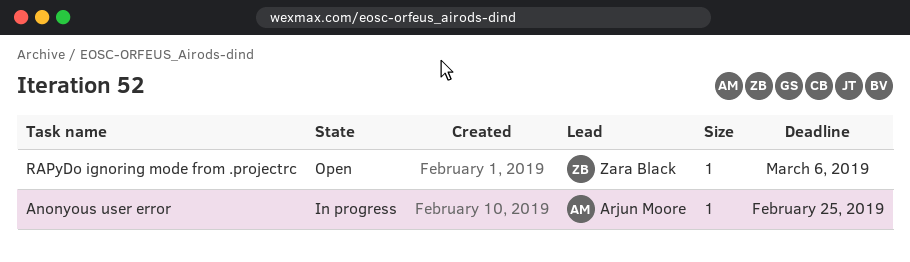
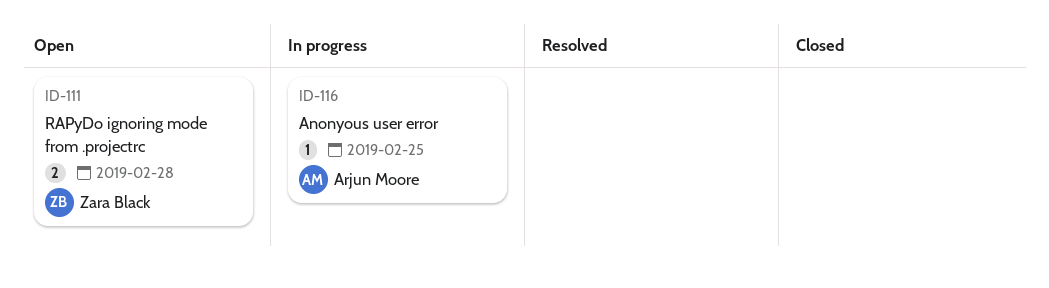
RAPyDo ignoring mode from .projectrc, estimate: 1 -> 2
RAPyDo ignoring mode from .projectrc, due: Mar 6 -> Feb 28

